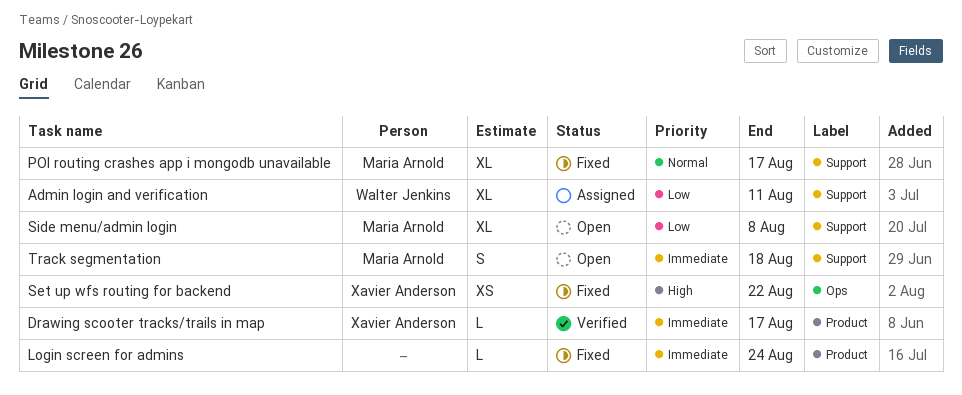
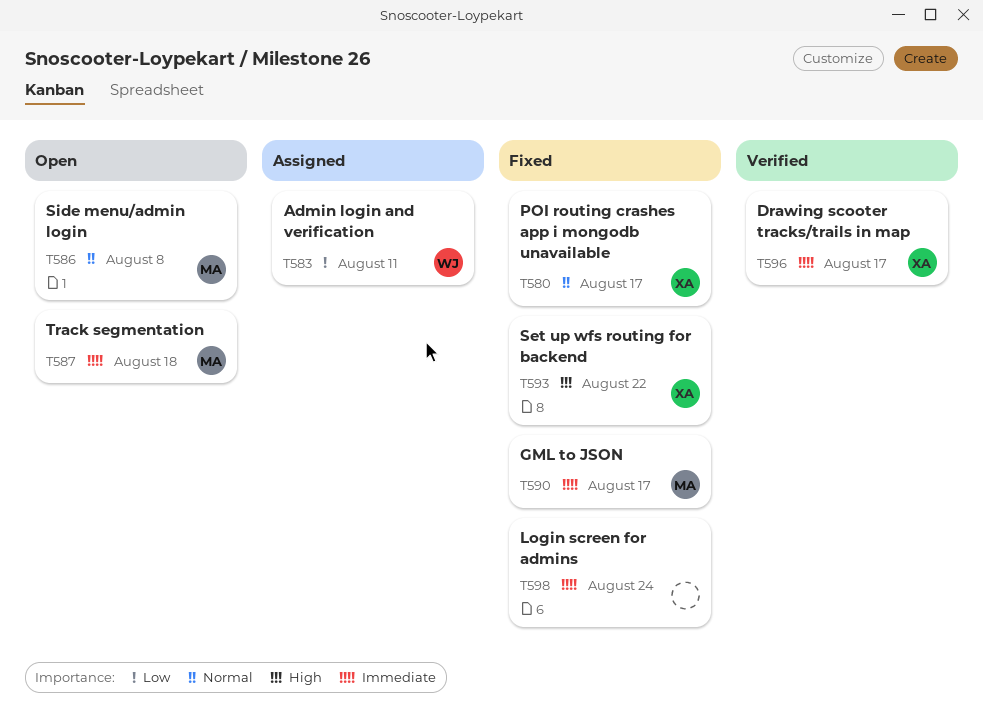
GML to JSON: none -> present
POI routing crashes app i mongodb unavailable, owner: Maria Arnold -> Xavier Anderson
Side menu/admin login, priority: Low -> Normal

